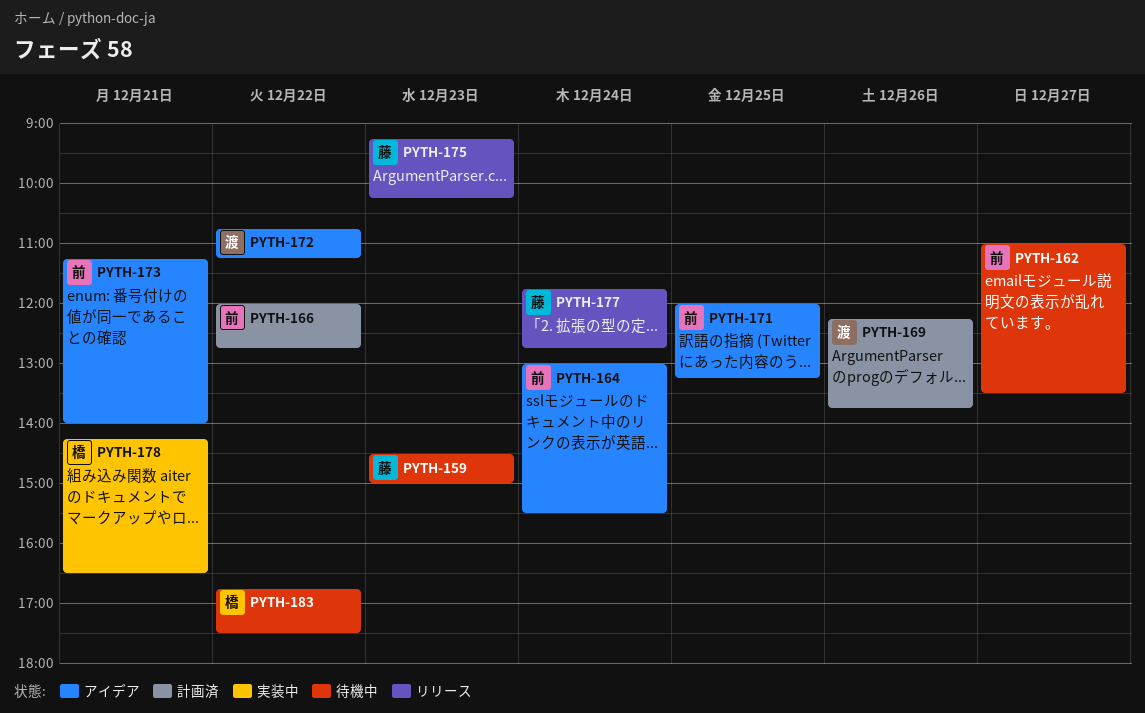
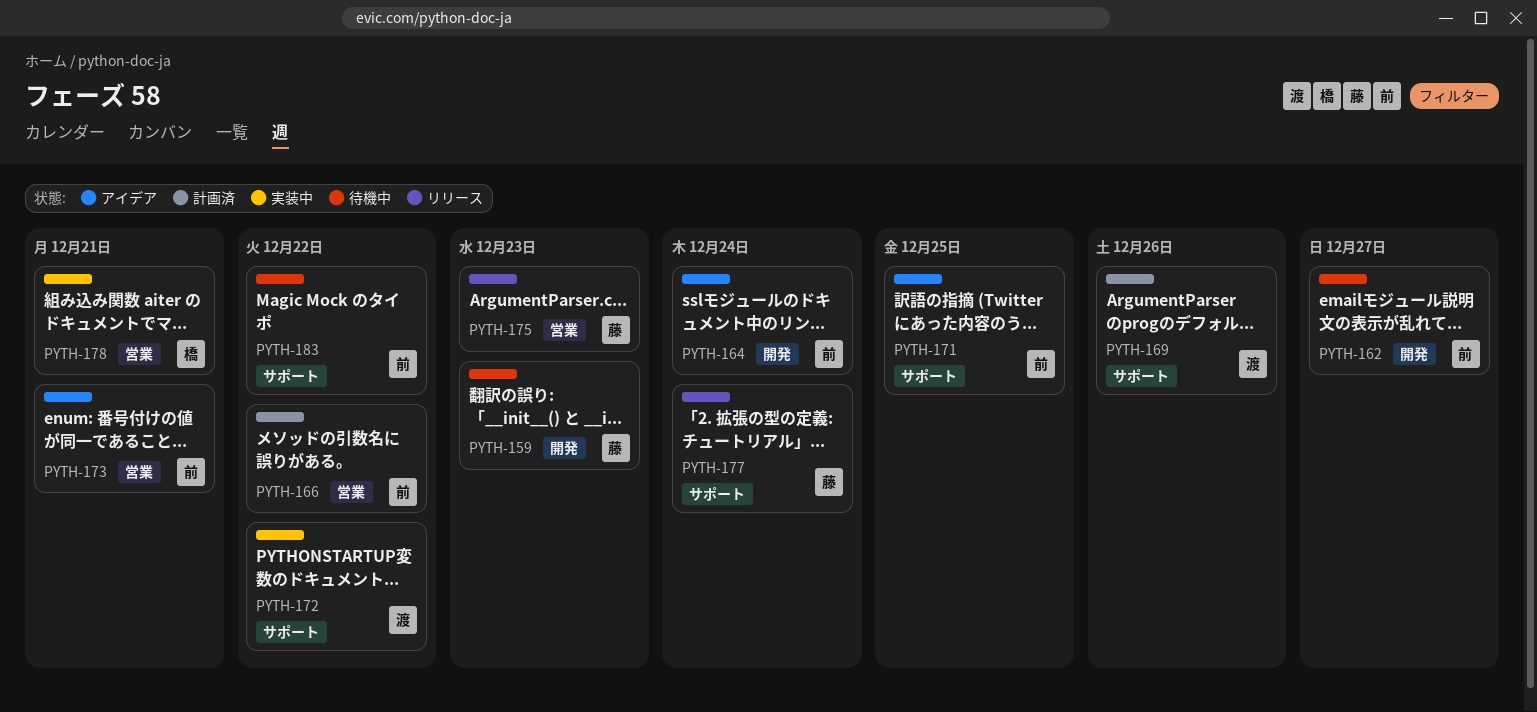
PYTH-172, status: アイデア -> 実装中
PYTH-183, owner: 橋 -> 前

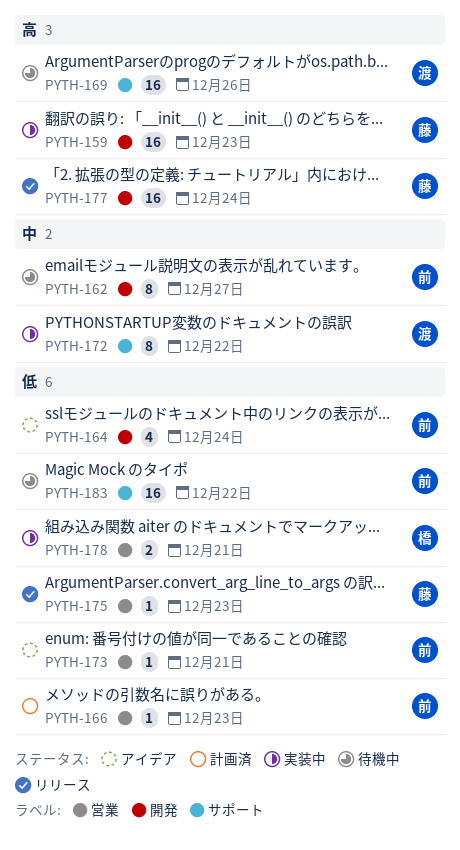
PYTH-159, status: 待機中 -> 実装中
PYTH-166, day: Dec 22 -> Dec 23
PYTH-169, status: 計画済 -> 待機中
PYTH-171: present -> none
PYTH-177, label: サポート -> 開発

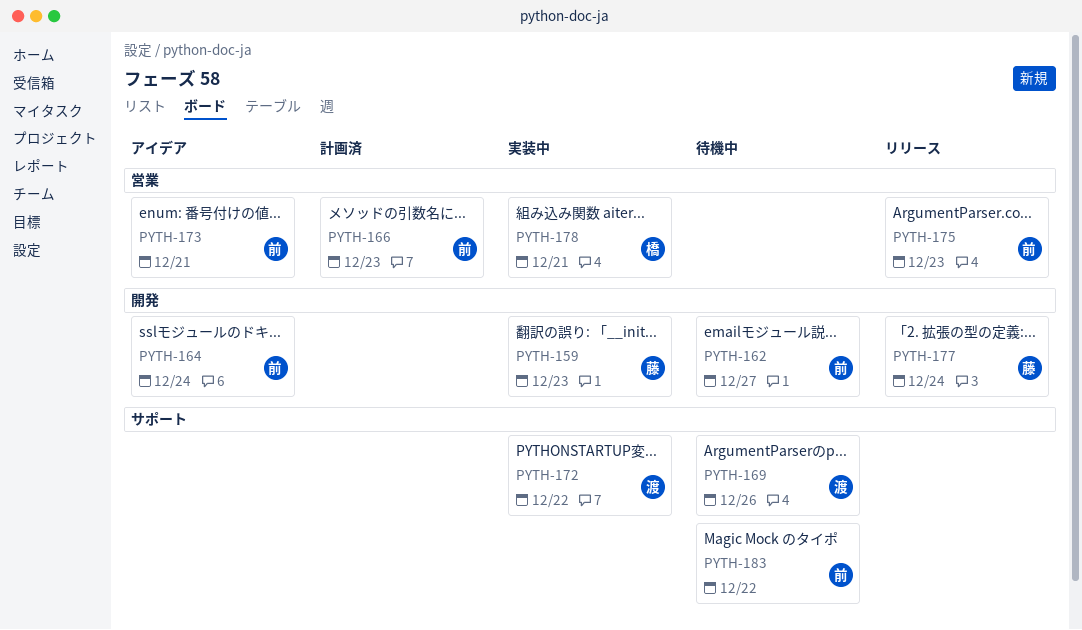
PYTH-175, owner: 藤 -> 前

